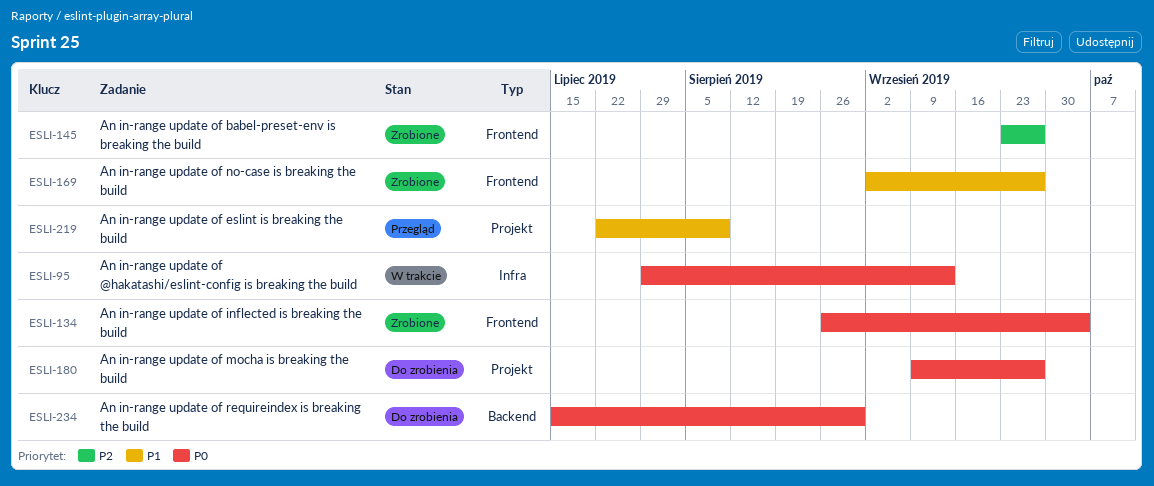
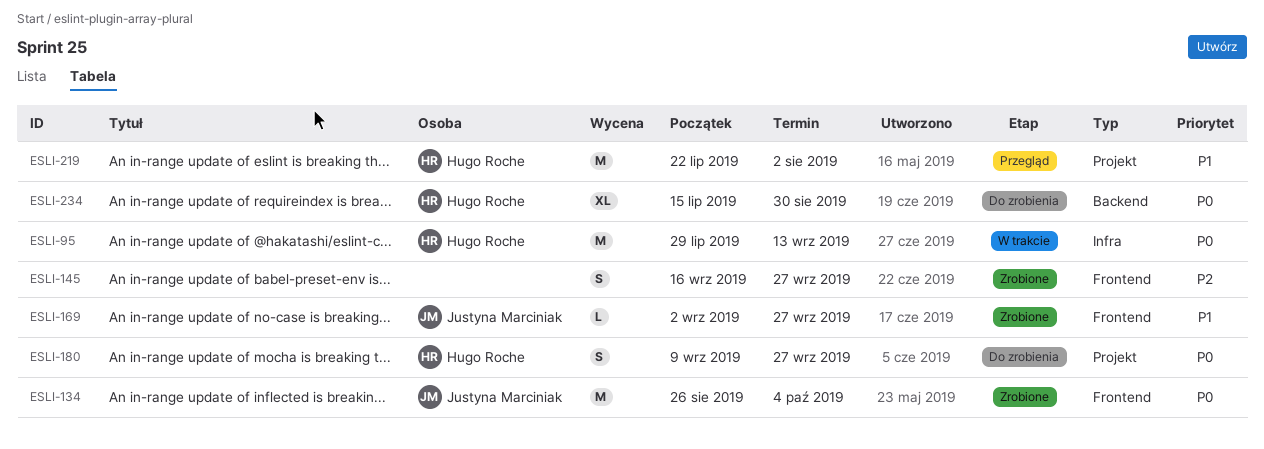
ESLI-145, start: Sep 23 -> Sep 16
ESLI-219, due: Aug 9 -> Aug 2

